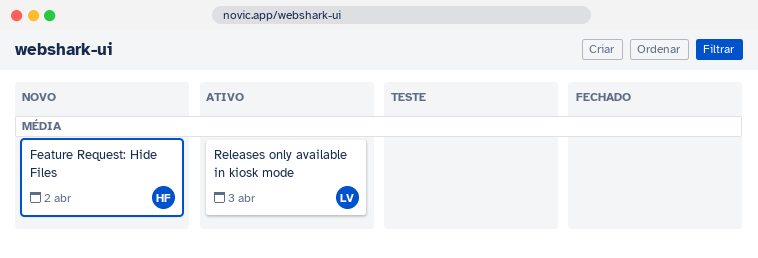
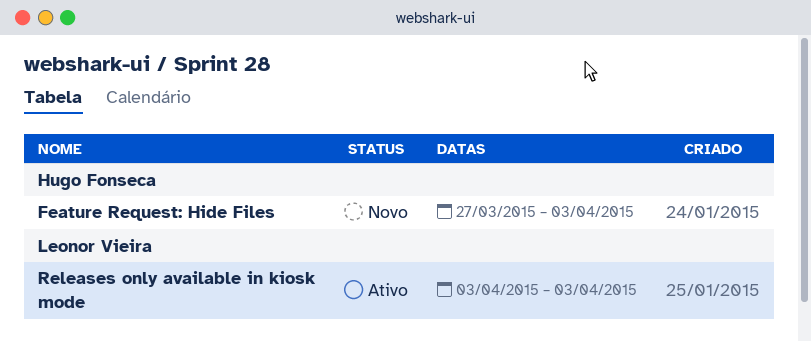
Feature Request: Hide Files, due: Apr 2 -> Apr 3

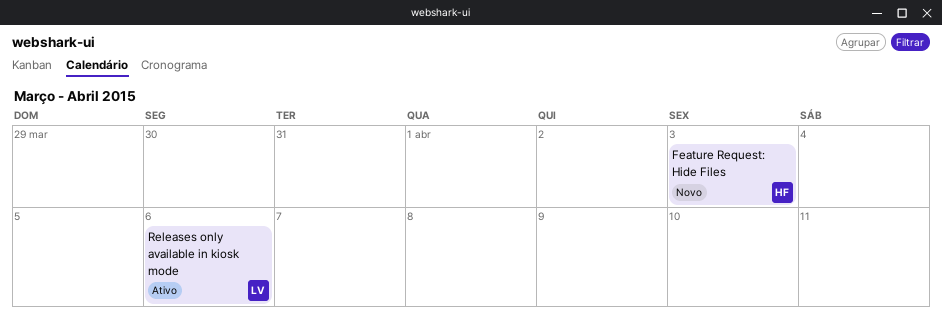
Releases only available in kiosk mode, due: Apr 3 -> Apr 6

